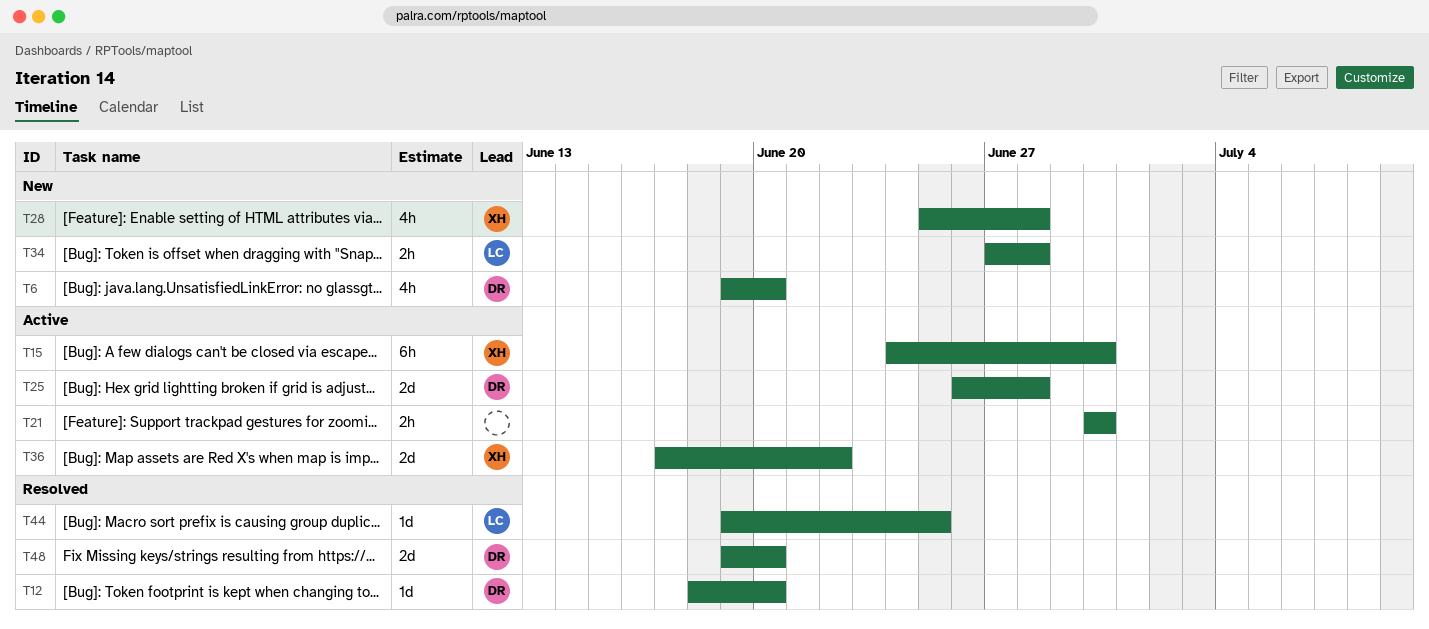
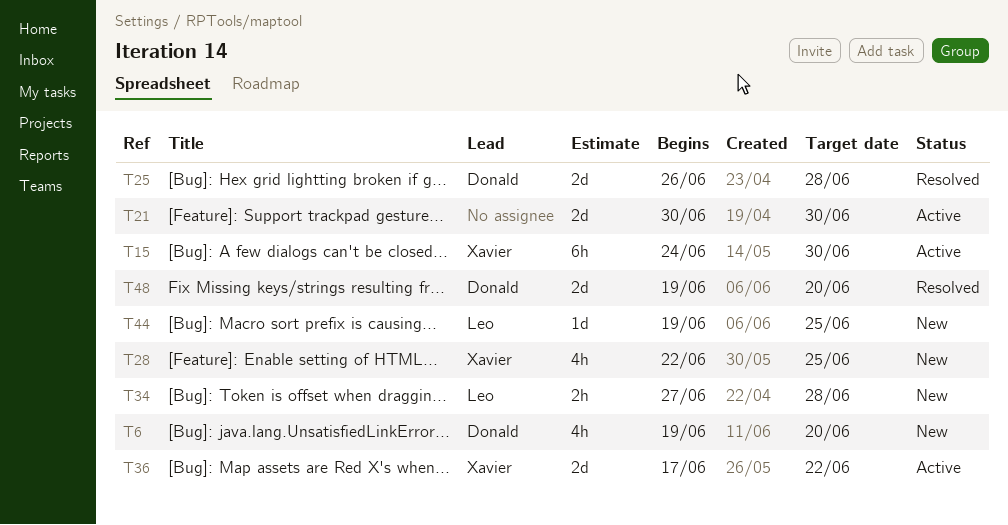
T12: present -> none
T21, estimate: 2h -> 2d
T25, status: Active -> Resolved
T28, start: Jun 25 -> Jun 22
T28, due: Jun 28 -> Jun 25
T44, status: Resolved -> New

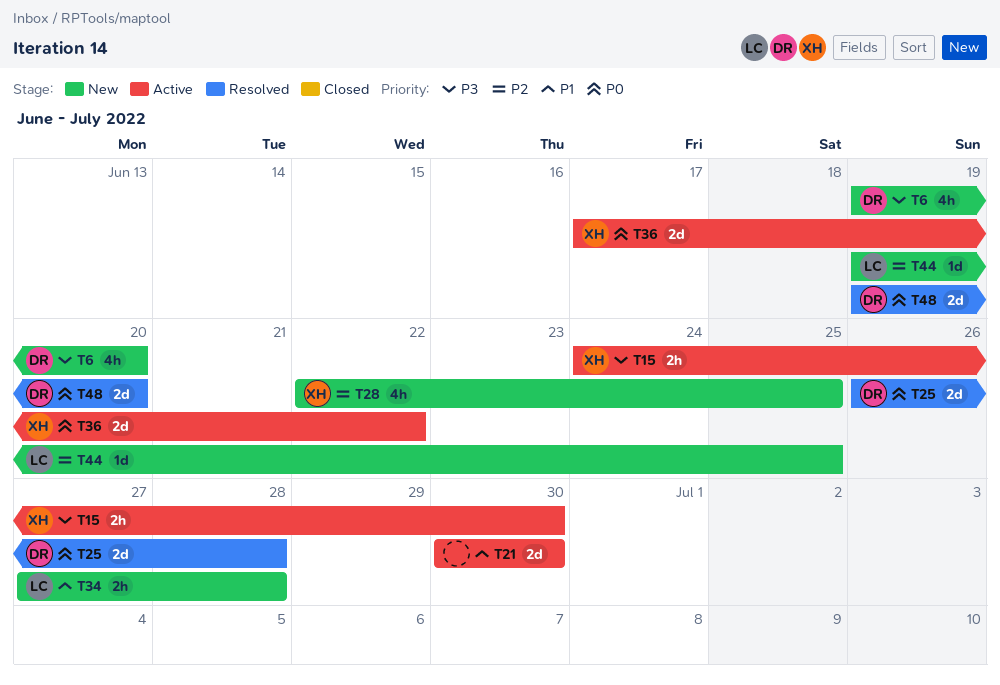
T15, estimate: 6h -> 2h

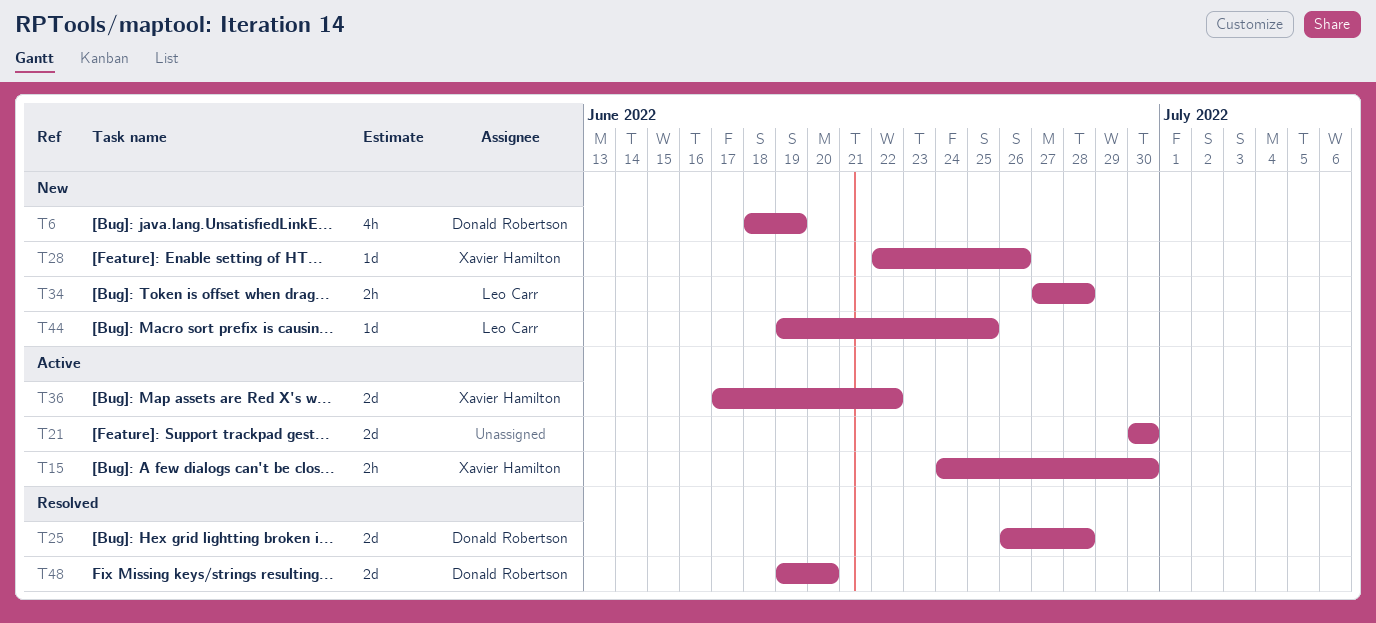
T6, start: Jun 19 -> Jun 18
T6, due: Jun 20 -> Jun 19
T28, estimate: 4h -> 1d
T28, due: Jun 25 -> Jun 26

